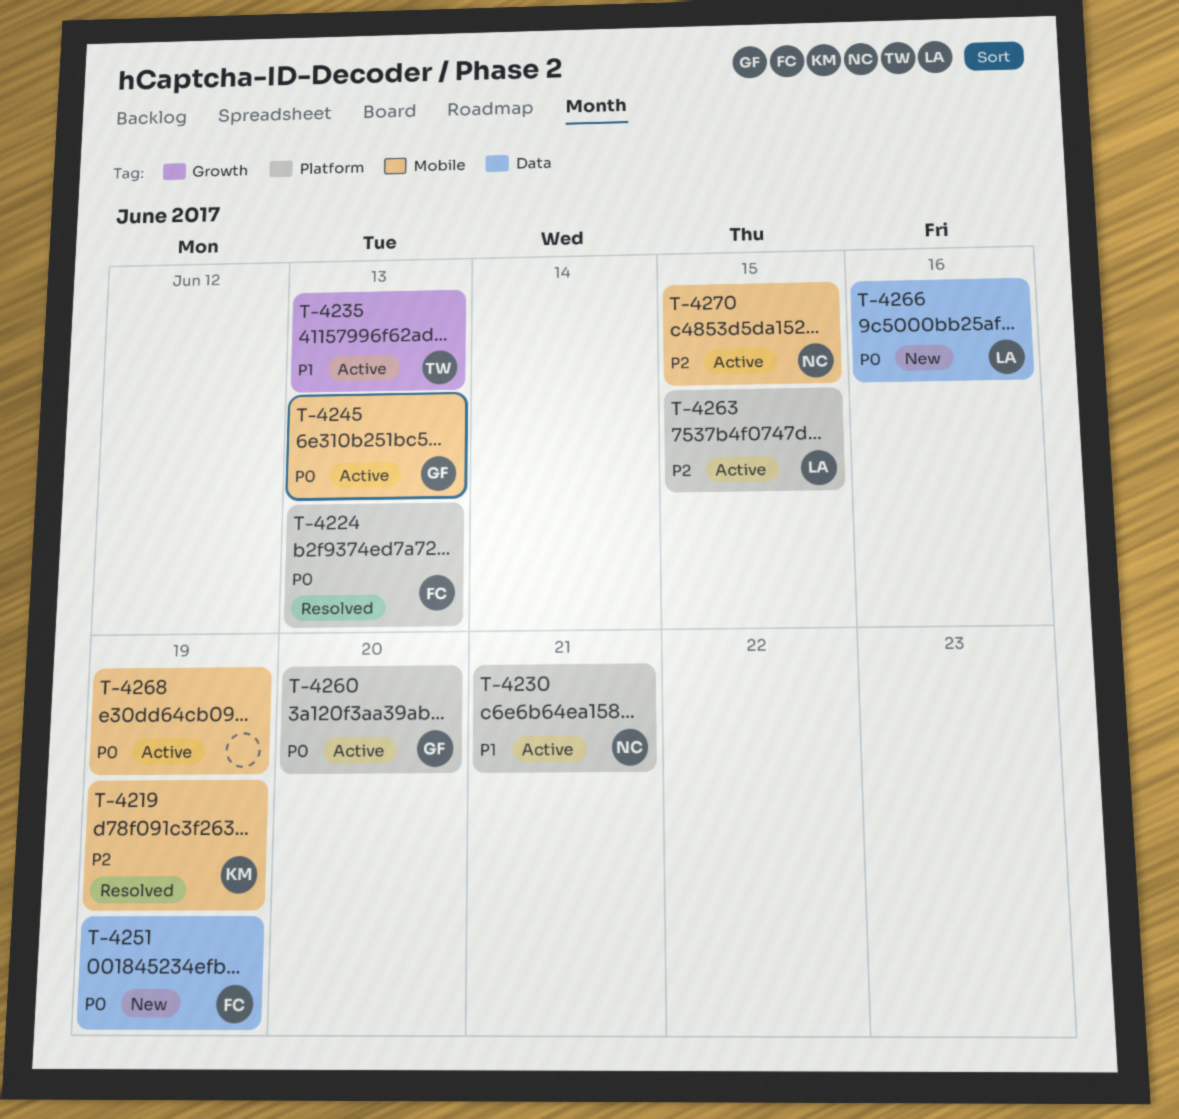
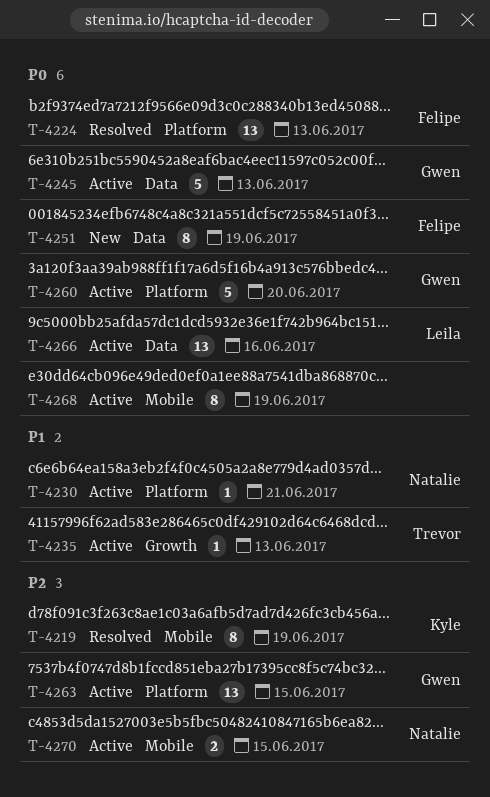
T-4245, label: Mobile -> Data
T-4263, owner: Leila -> Gwen
T-4266, status: New -> Active

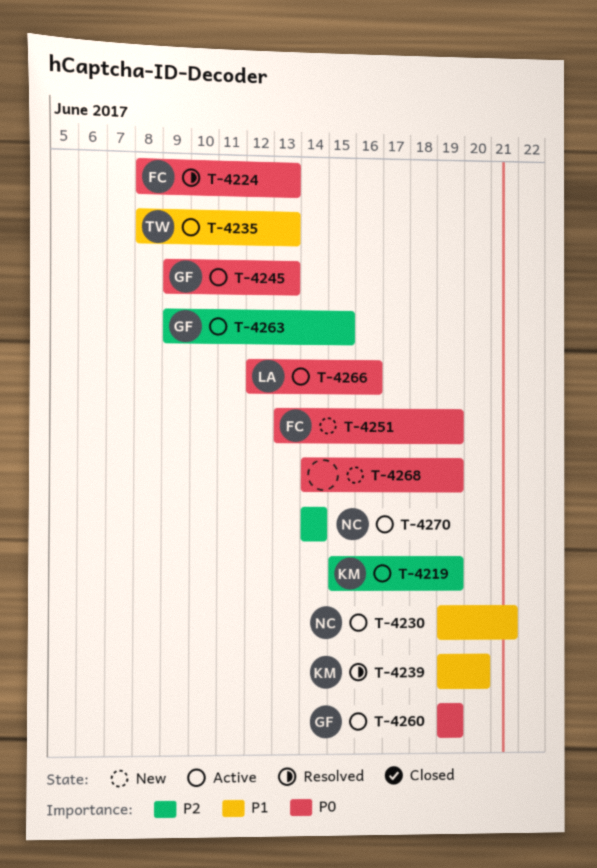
T-4219, status: Resolved -> Active
T-4239: none -> present
T-4260, due: Jun 20 -> Jun 19
T-4268, status: Active -> New
T-4270, due: Jun 15 -> Jun 14

